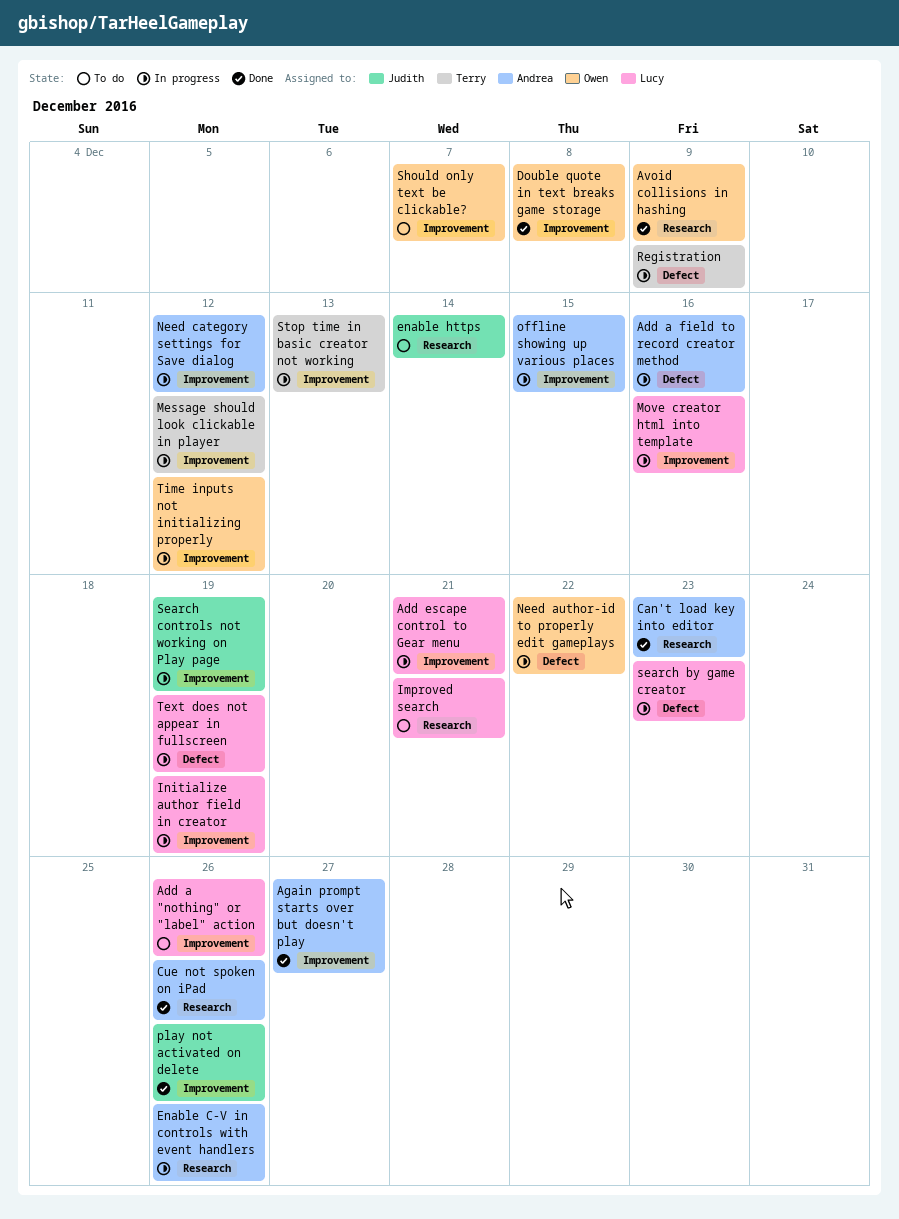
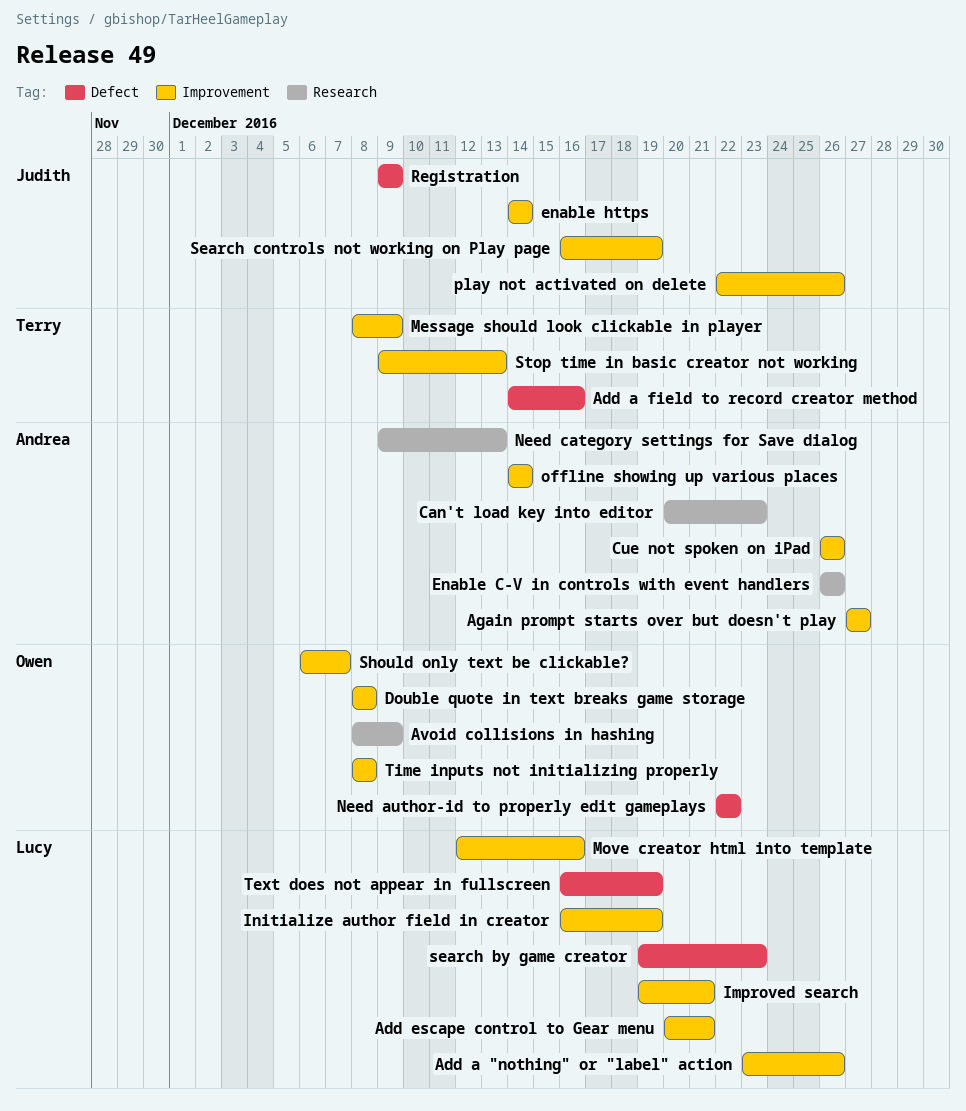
Add a field to record creator method, owner: Andrea -> Terry
Cue not spoken on iPad, label: Research -> Improvement
enable https, label: Research -> Improvement
Improved search, label: Research -> Improvement
Message should look clickable in player, due: Dec 12 -> Dec 9
Need category settings for Save dialog, label: Improvement -> Research
Need category settings for Save dialog, due: Dec 12 -> Dec 13
offline showing up various places, due: Dec 15 -> Dec 14
Registration, owner: Terry -> Judith
Time inputs not initializing properly, due: Dec 12 -> Dec 8

